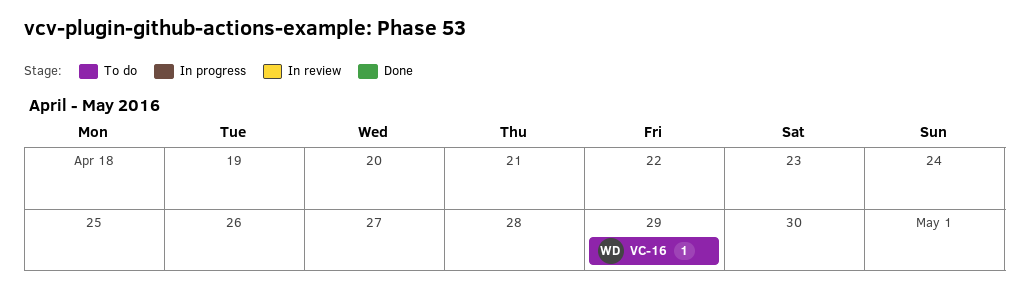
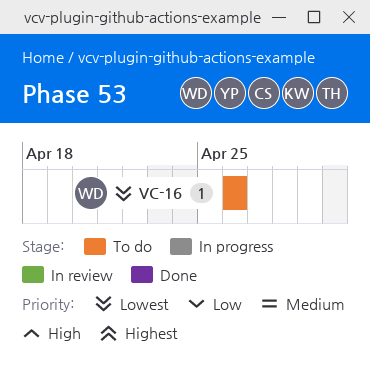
VC-16, start: Apr 29 -> Apr 26
VC-16, due: Apr 29 -> Apr 26

